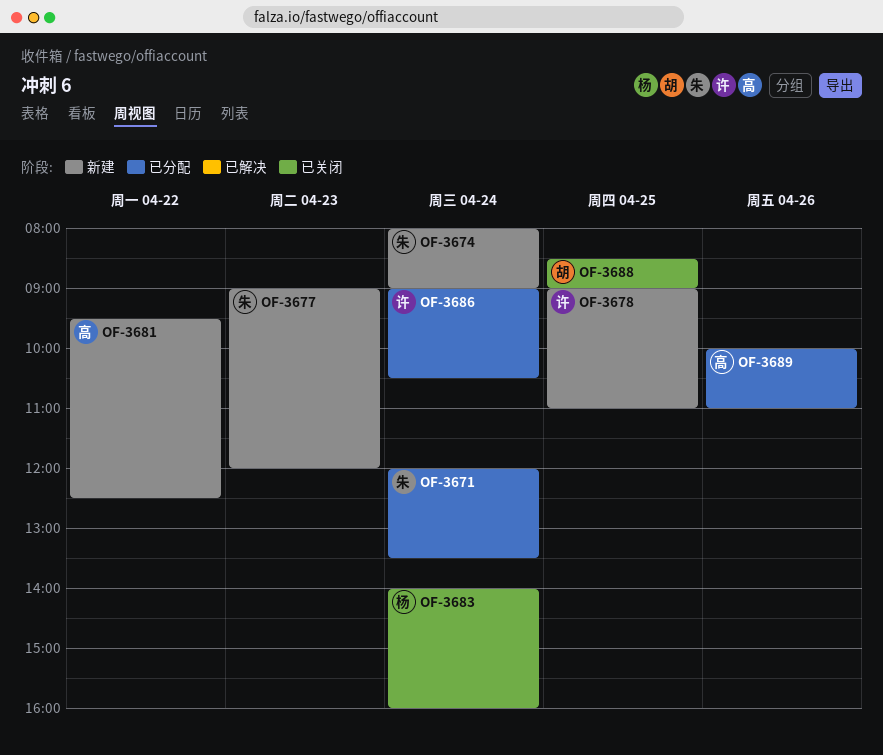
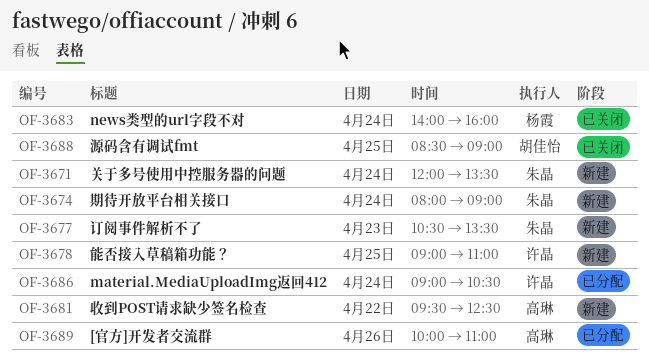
OF-3671, status: 已分配 -> 新建
OF-3677, begins: 09:00 -> 10:30
OF-3677, ends: 12:00 -> 13:30

